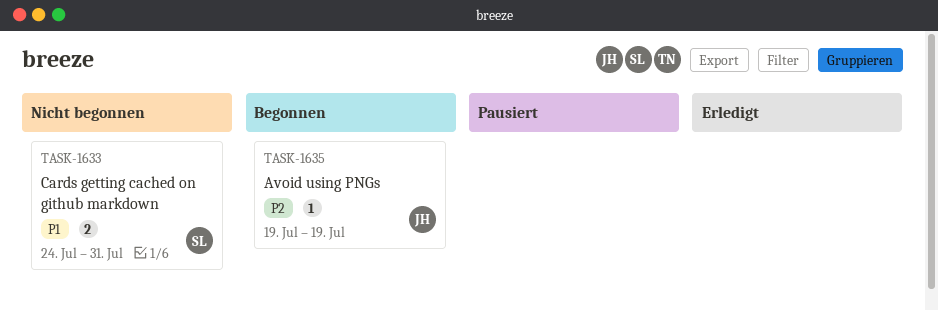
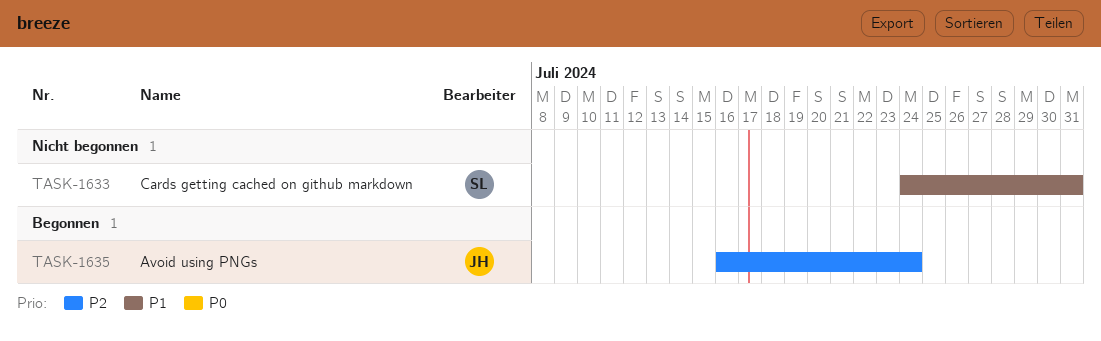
TASK-1635, start: Jul 19 -> Jul 16
TASK-1635, due: Jul 19 -> Jul 24

